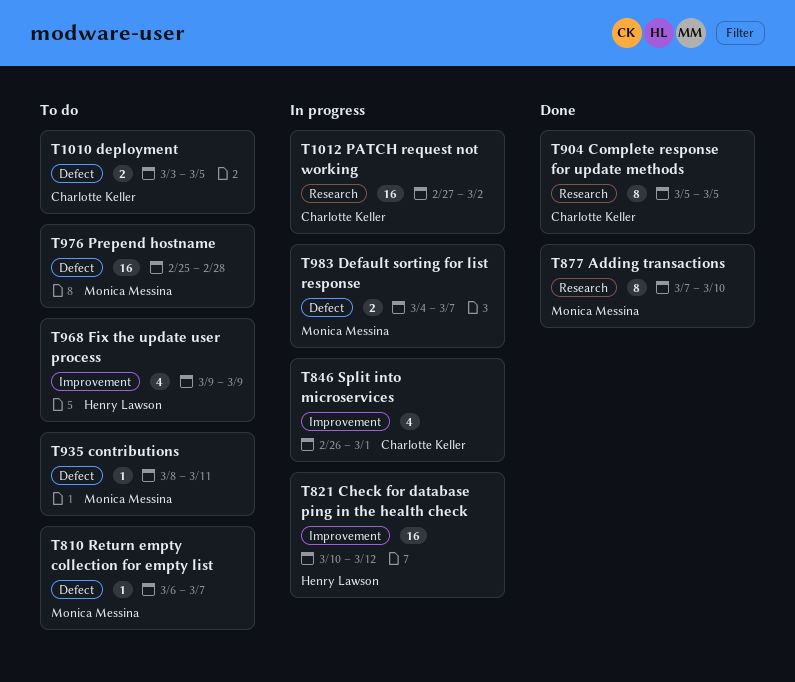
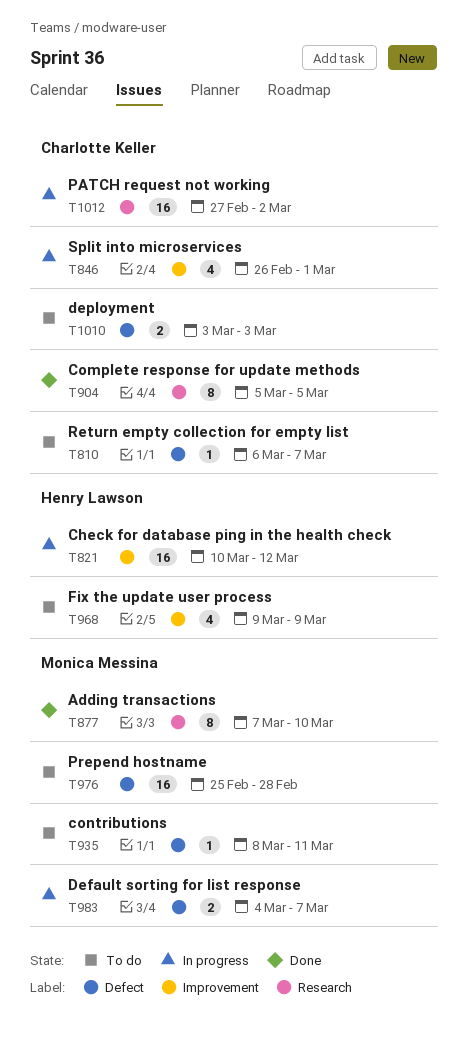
T810, owner: Monica Messina -> Charlotte Keller
T1010, due: Mar 5 -> Mar 3

